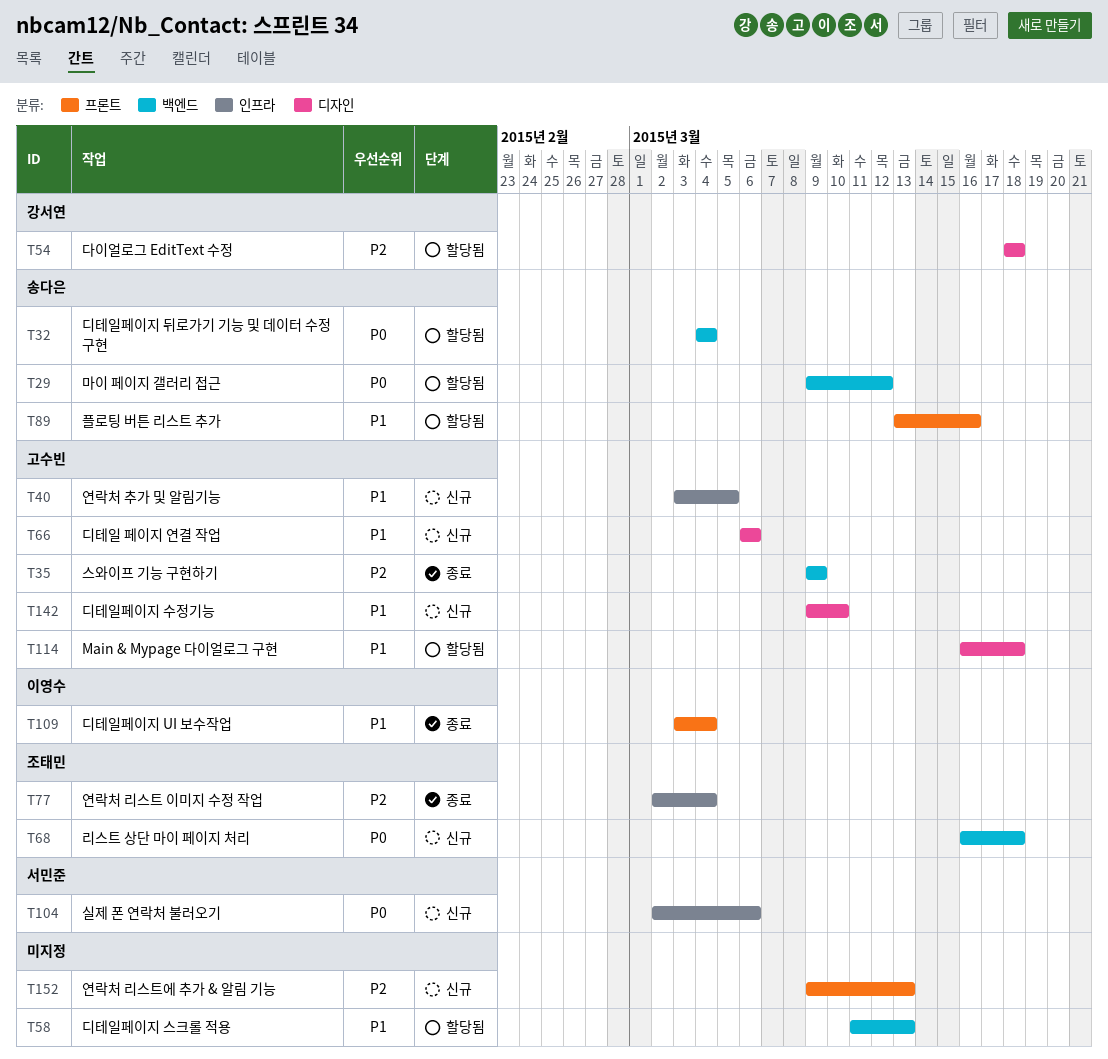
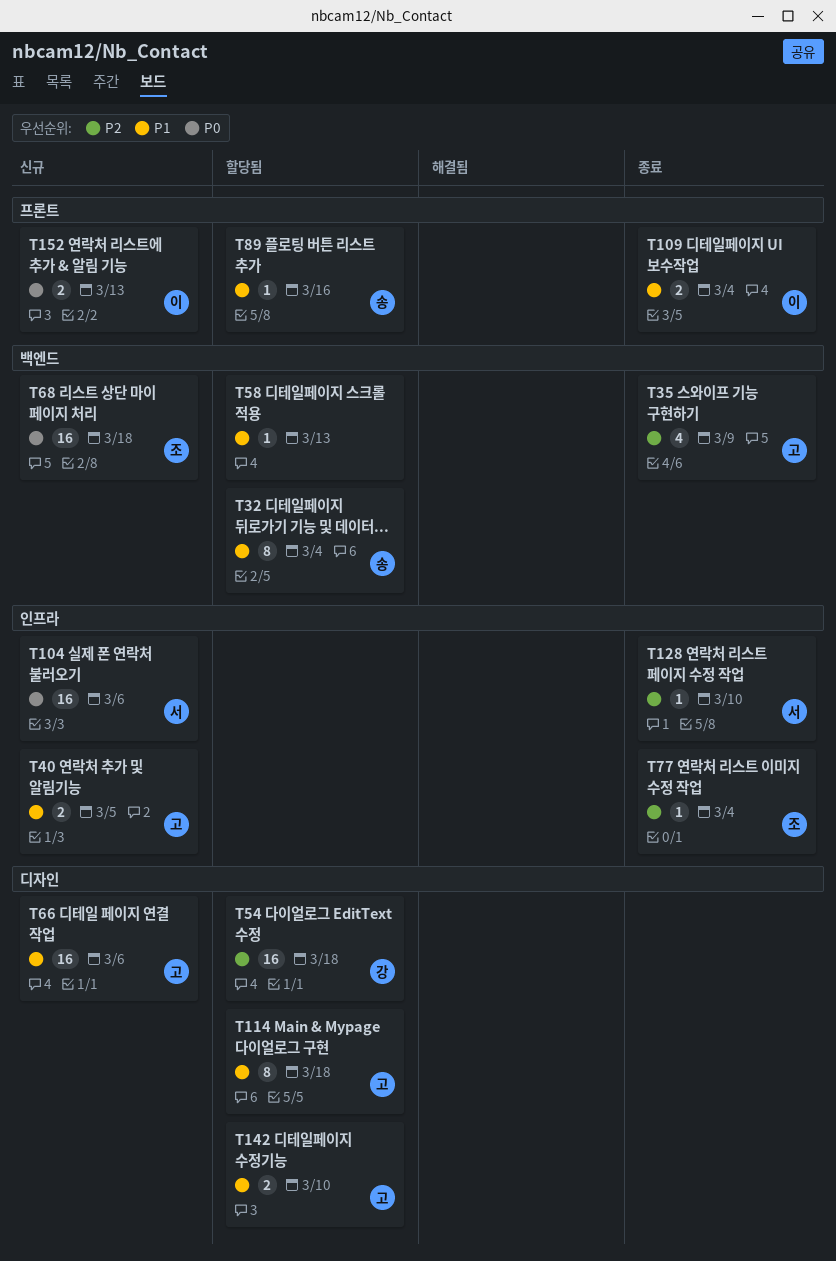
T29: present -> none
T32, priority: P0 -> P1
T128: none -> present
T142, status: 신규 -> 할당됨
T152, owner: none -> 이영수
T152, priority: P2 -> P0

